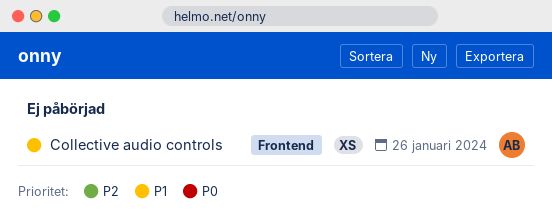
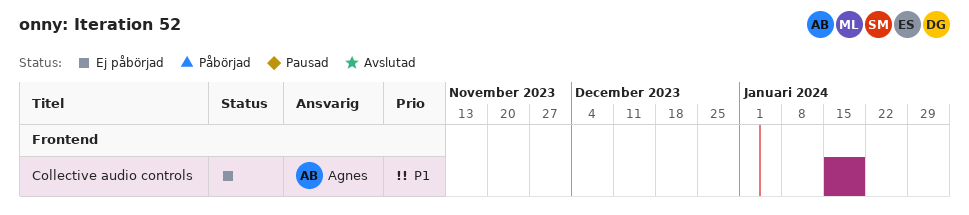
Collective audio controls, due: Jan 26 -> Jan 19

